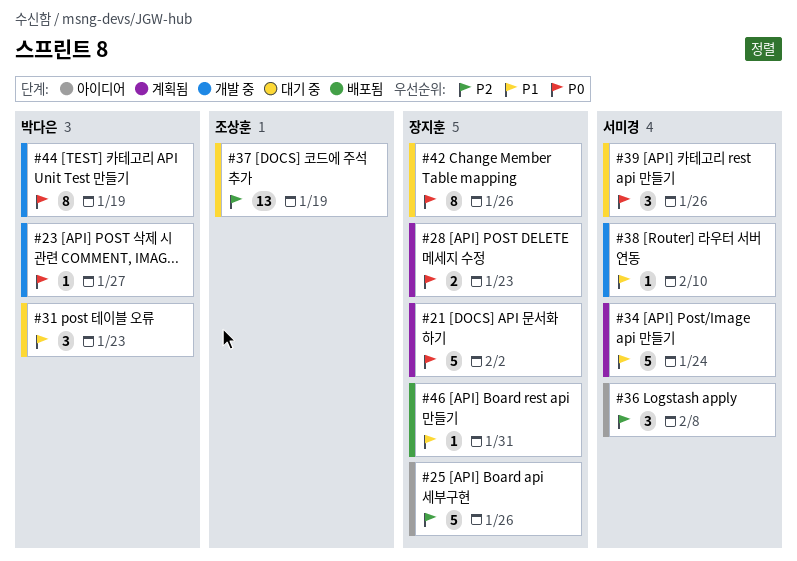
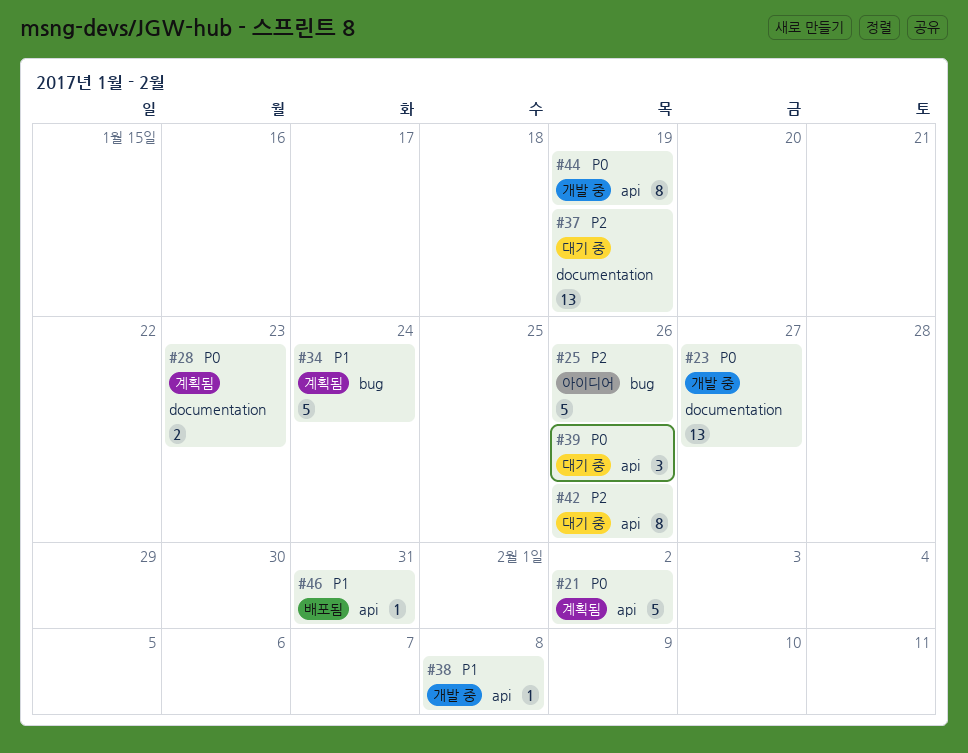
#23, estimate: 1 -> 13
#31: present -> none
#36: present -> none
#38, due: Feb 10 -> Feb 8
#42, priority: P0 -> P2

